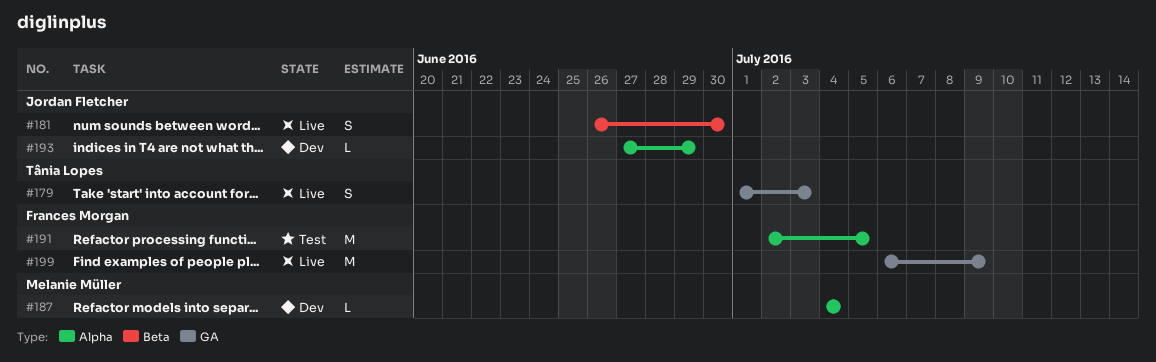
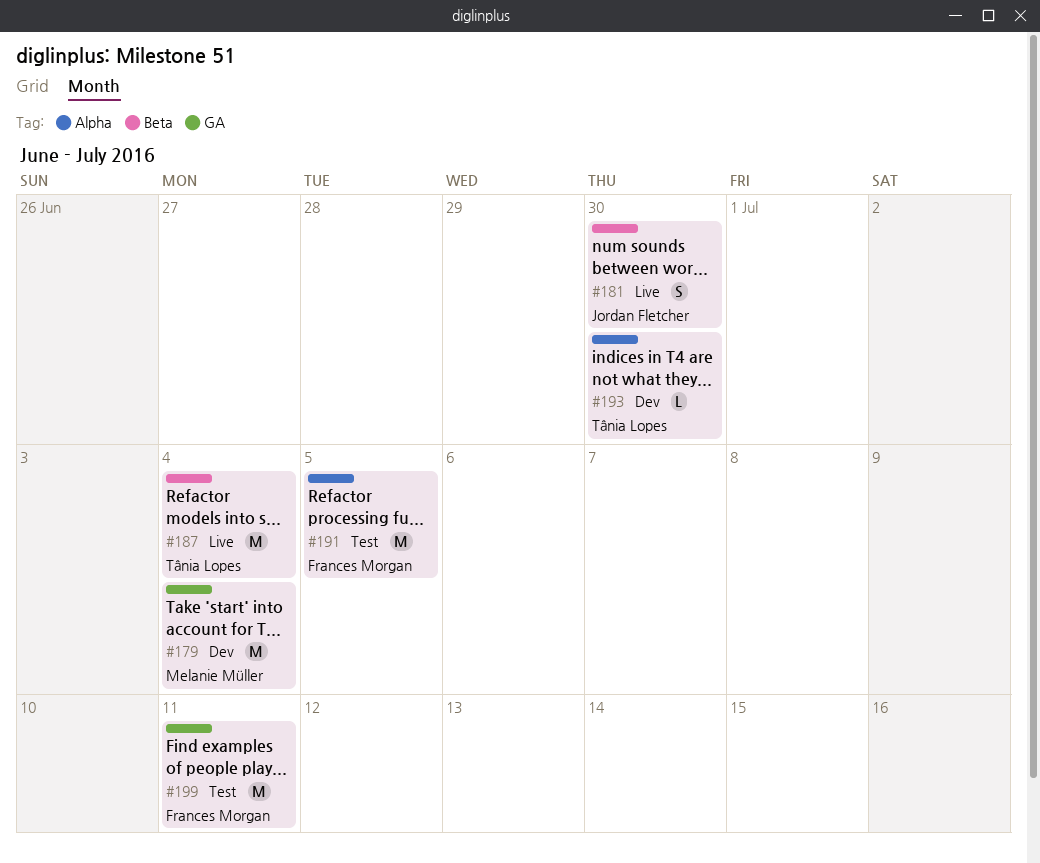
#179, status: Live -> Dev
#179, owner: Tânia Lopes -> Melanie Müller
#179, estimate: S -> M
#179, due: Jul 3 -> Jul 4
#187, status: Dev -> Live
#187, owner: Melanie Müller -> Tânia Lopes
#187, label: Alpha -> Beta
#187, estimate: L -> M
#193, owner: Jordan Fletcher -> Tânia Lopes
#193, due: Jun 29 -> Jun 30
#199, status: Live -> Test
#199, due: Jul 9 -> Jul 11

